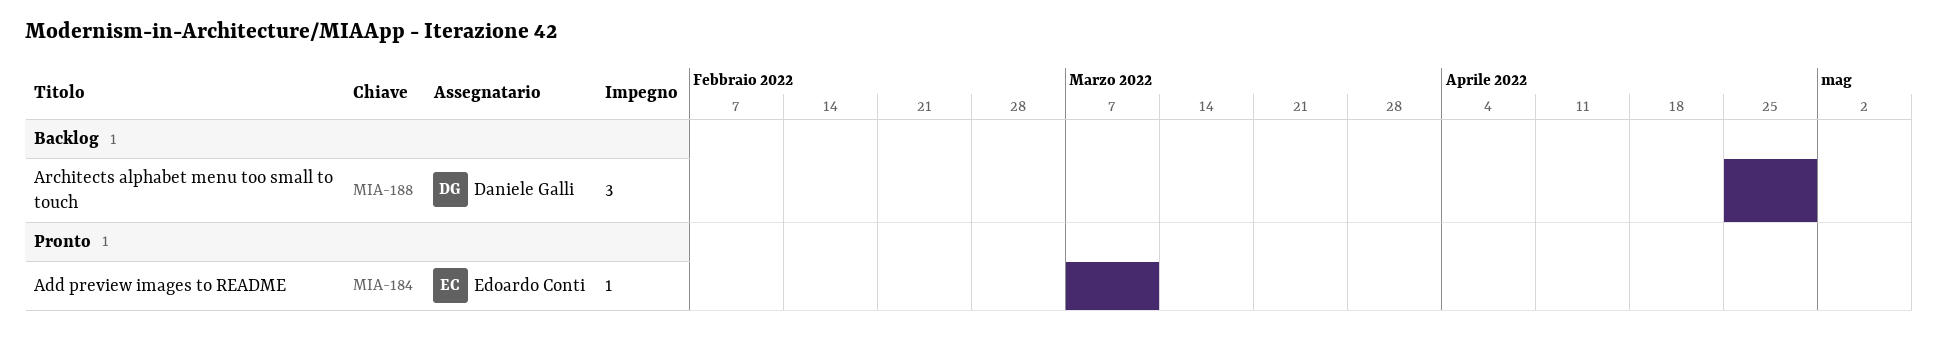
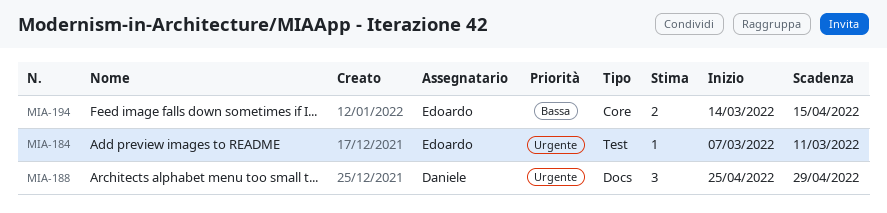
MIA-194: none -> present

